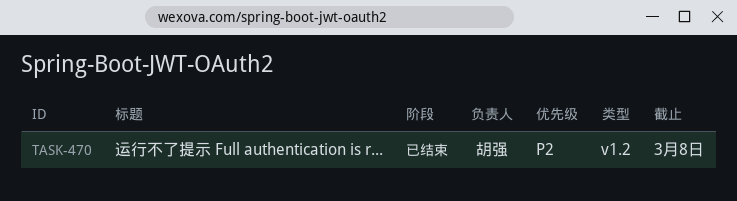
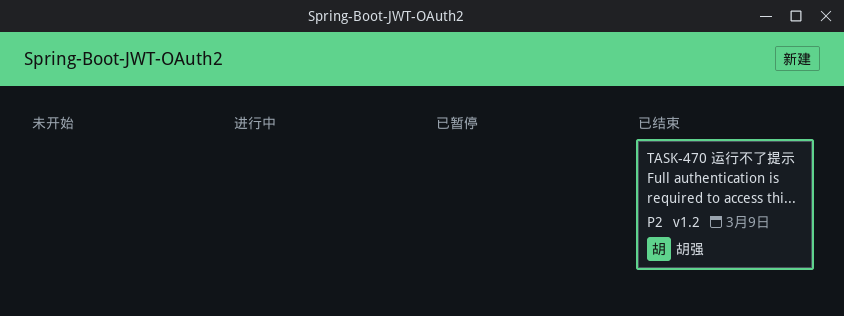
TASK-470, due: Mar 8 -> Mar 9

